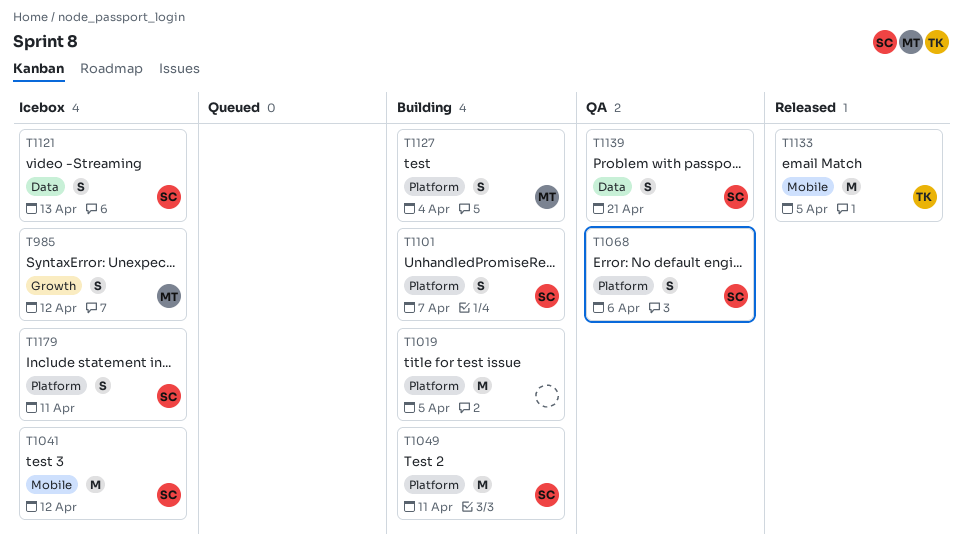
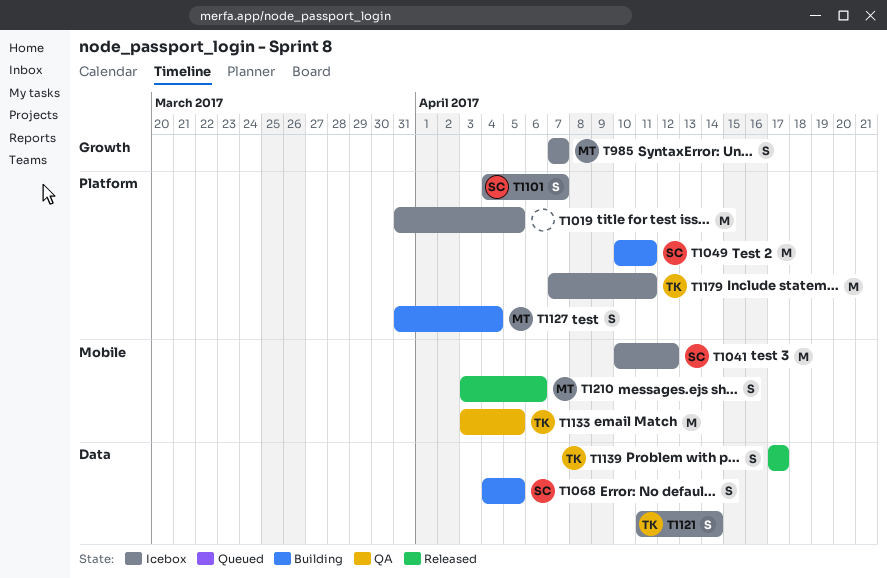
T985, due: Apr 12 -> Apr 7
T1019, status: Building -> Icebox
T1068, status: QA -> Building
T1068, label: Platform -> Data
T1068, due: Apr 6 -> Apr 5
T1101, status: Building -> Icebox
T1121, owner: SC -> TK
T1121, due: Apr 13 -> Apr 14
T1133, status: Released -> QA
T1139, status: QA -> Released
T1139, owner: SC -> TK
T1139, due: Apr 21 -> Apr 17
T1179, owner: SC -> TK
T1179, estimate: S -> M
T1210: none -> present

